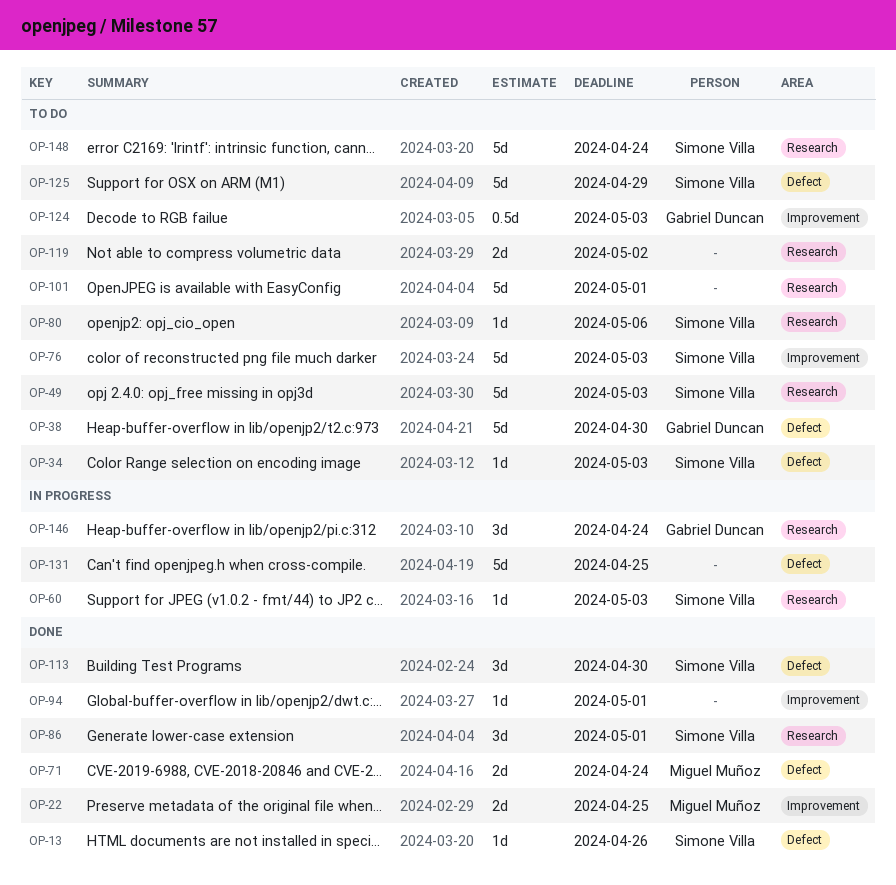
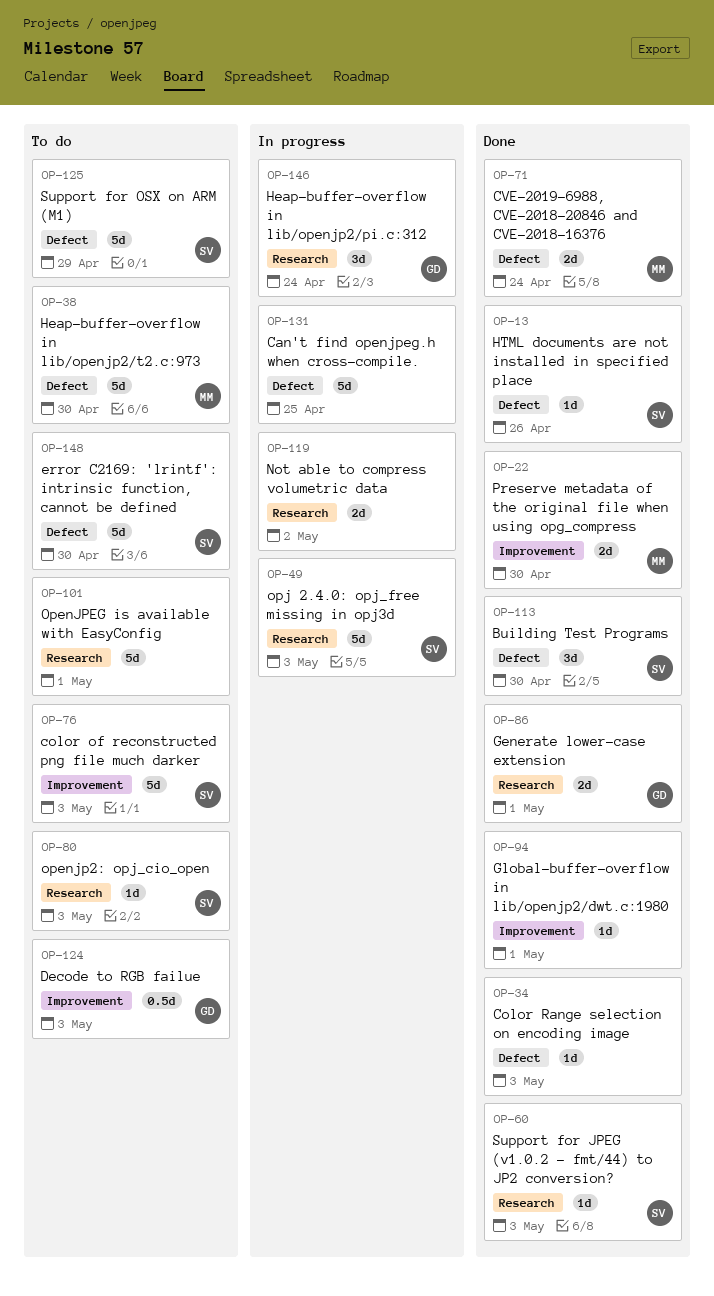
OP-22, due: Apr 25 -> Apr 30
OP-34, status: To do -> Done
OP-34, owner: Simone Villa -> none
OP-38, owner: Gabriel Duncan -> Miguel Muñoz
OP-49, status: To do -> In progress
OP-60, status: In progress -> Done
OP-80, due: May 6 -> May 3
OP-86, owner: Simone Villa -> Gabriel Duncan
OP-86, estimate: 3d -> 2d
OP-119, status: To do -> In progress
OP-148, label: Research -> Defect
OP-148, due: Apr 24 -> Apr 30

